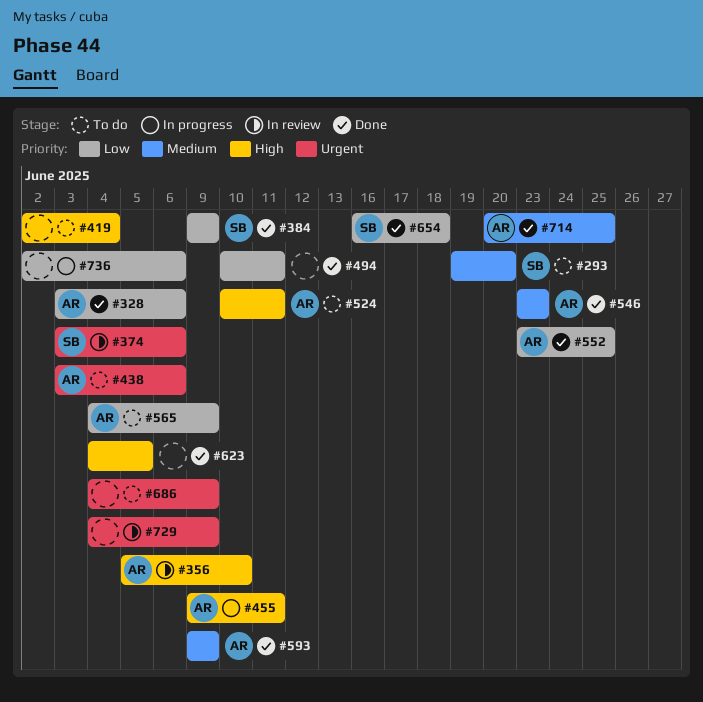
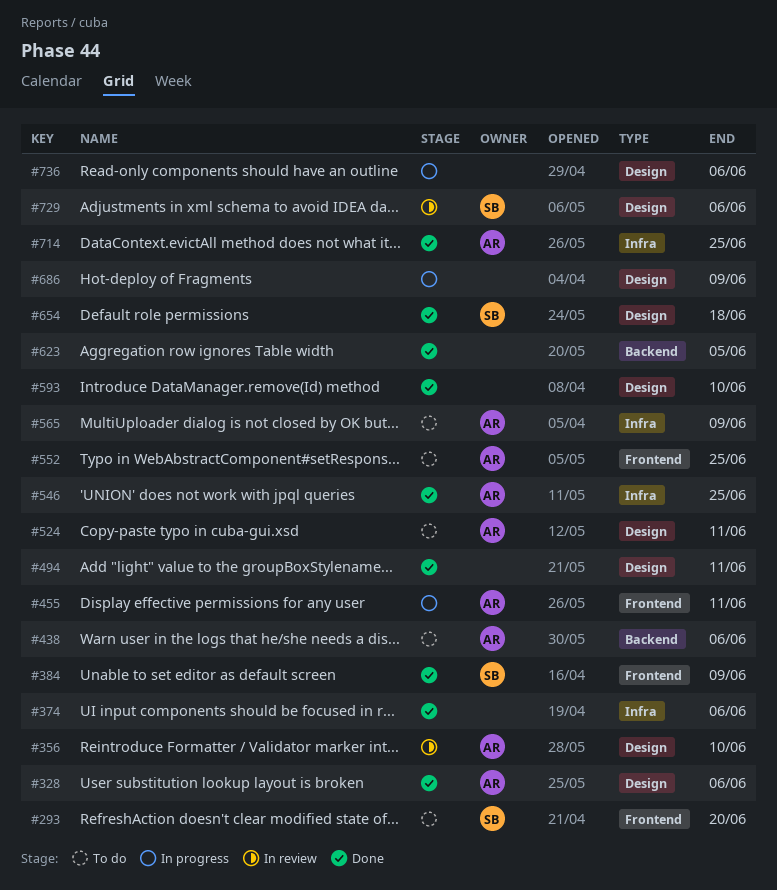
#374, status: In review -> Done
#374, owner: SB -> none
#419: present -> none
#546, due: Jun 23 -> Jun 25
#552, status: Done -> To do
#593, owner: AR -> none
#593, due: Jun 9 -> Jun 10
#686, status: To do -> In progress
#729, owner: none -> SB
#729, due: Jun 9 -> Jun 6

